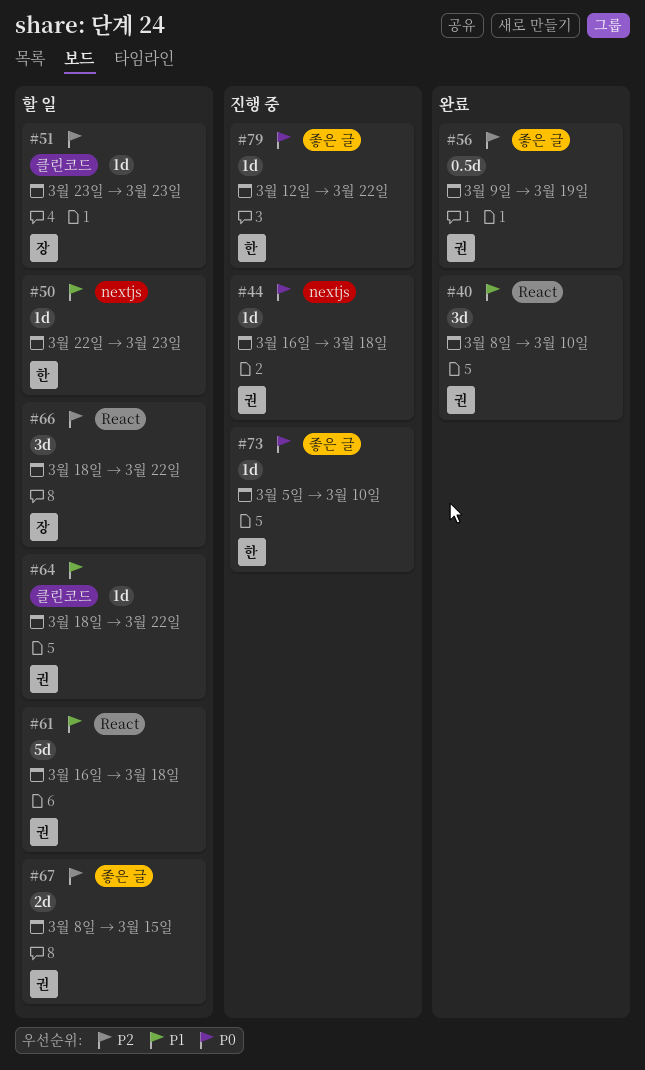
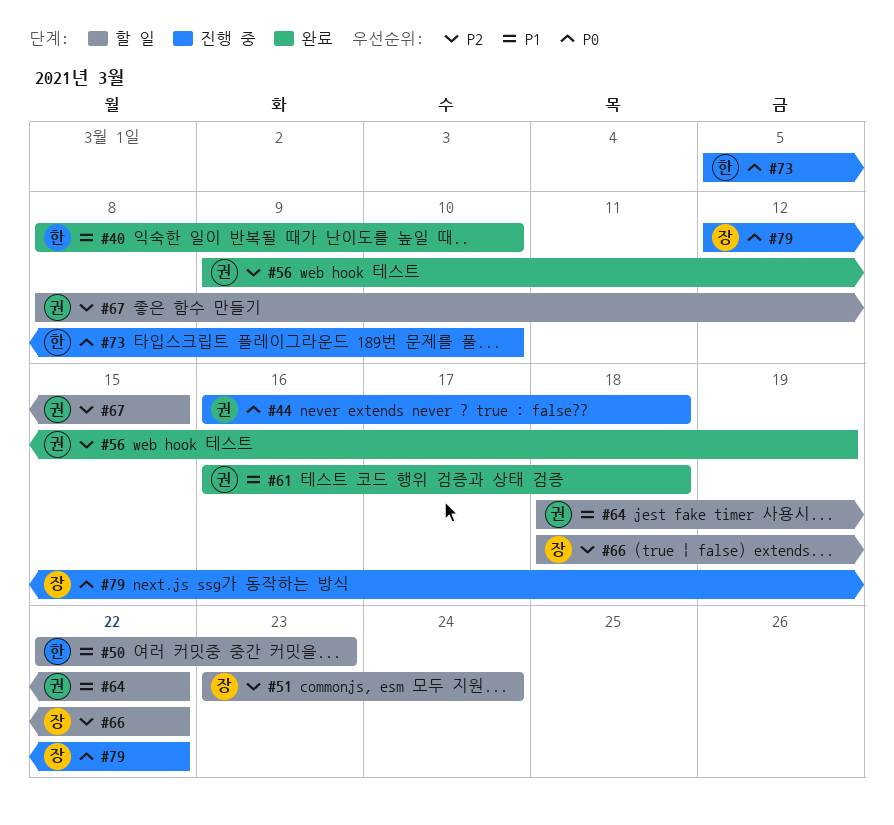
#40, owner: 권 -> 한
#51, due: Mar 23 -> Mar 24
#61, status: 할 일 -> 완료
#79, owner: 한 -> 장

